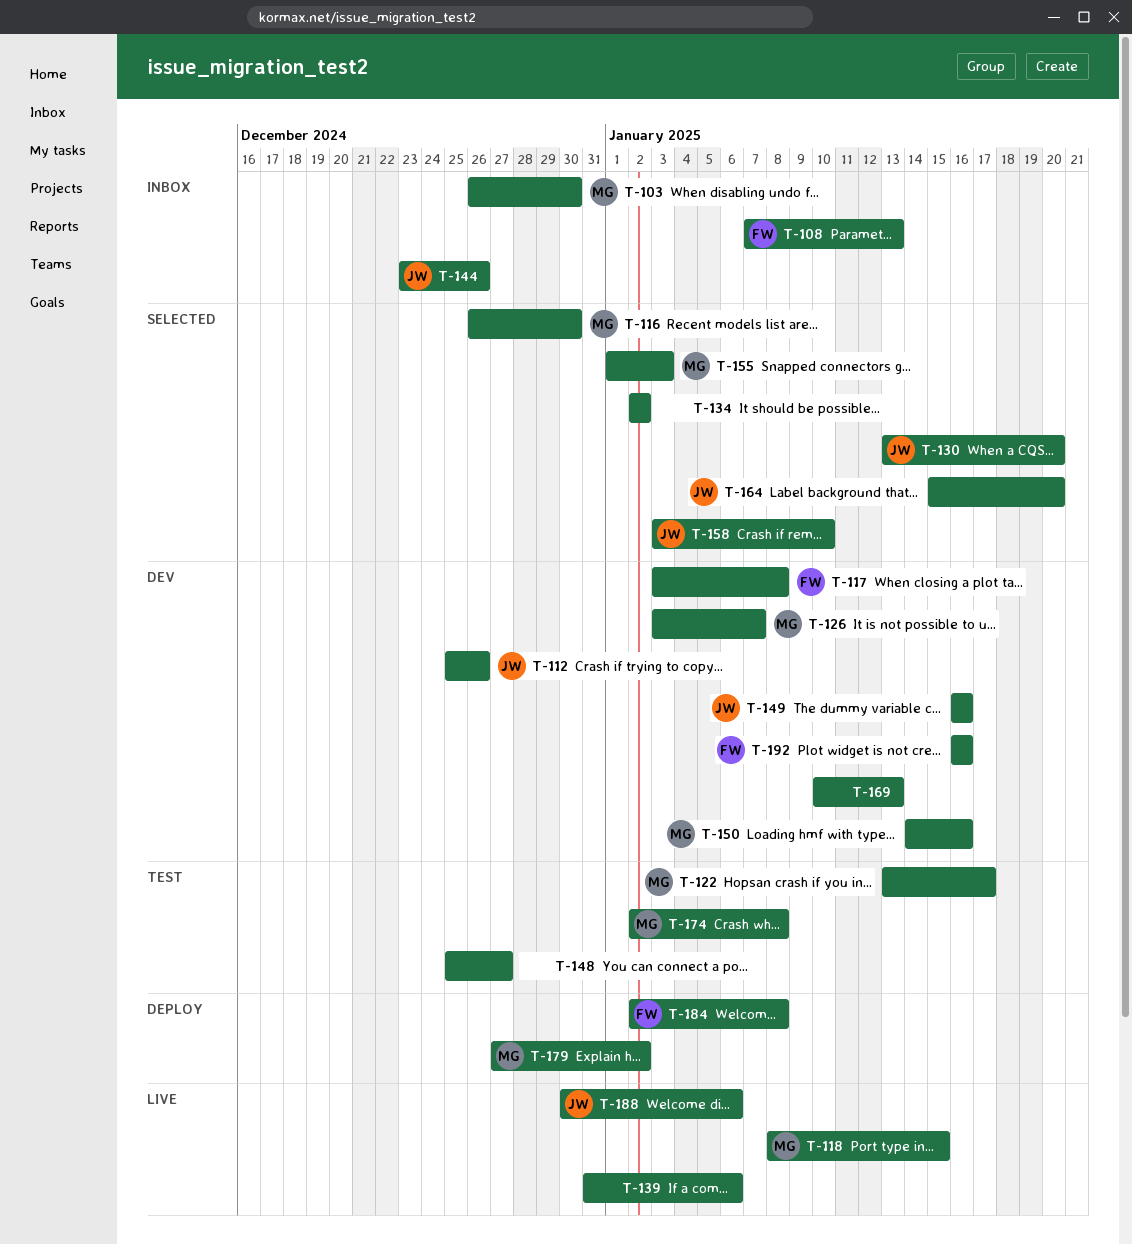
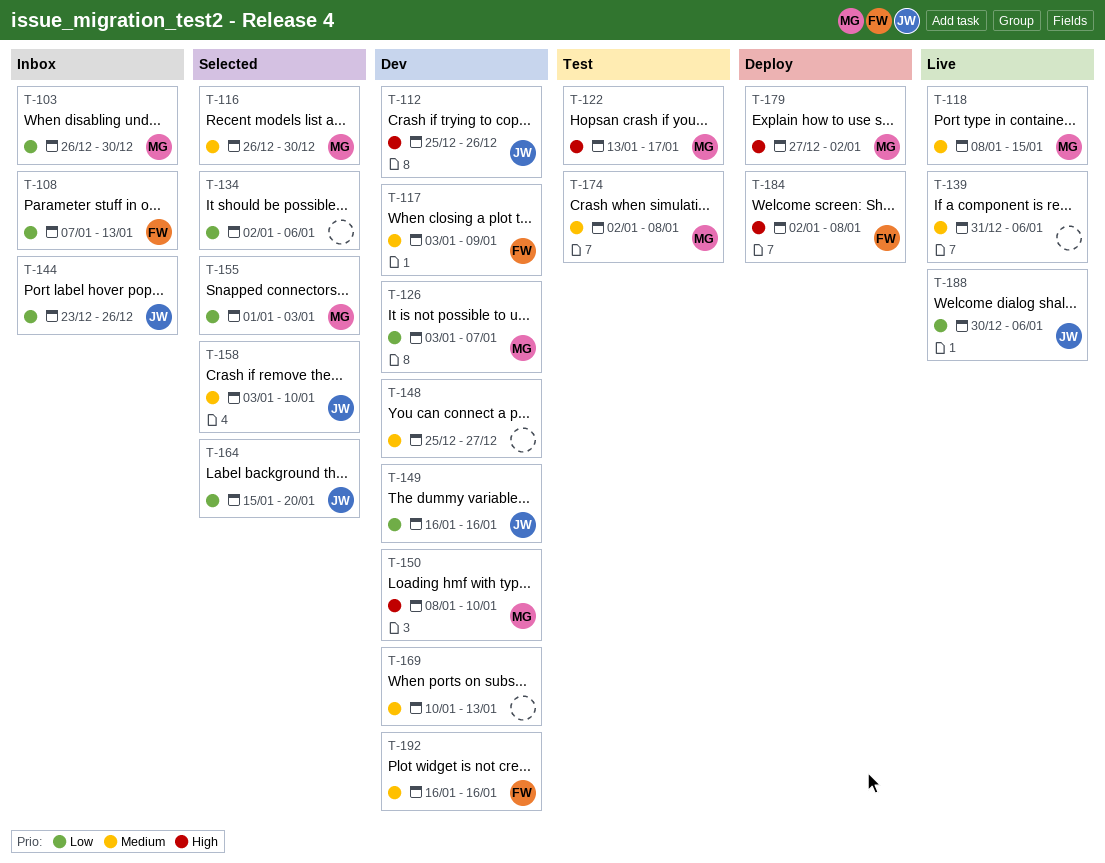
T-117, due: Jan 8 -> Jan 9
T-130: present -> none
T-134, due: Jan 2 -> Jan 6
T-148, status: Test -> Dev
T-150, start: Jan 14 -> Jan 8
T-150, due: Jan 16 -> Jan 10

